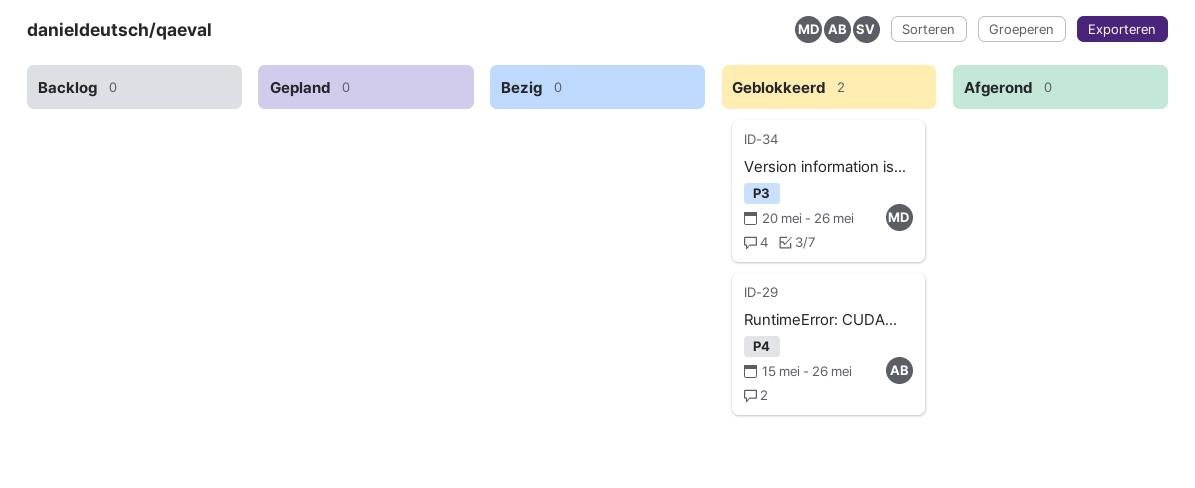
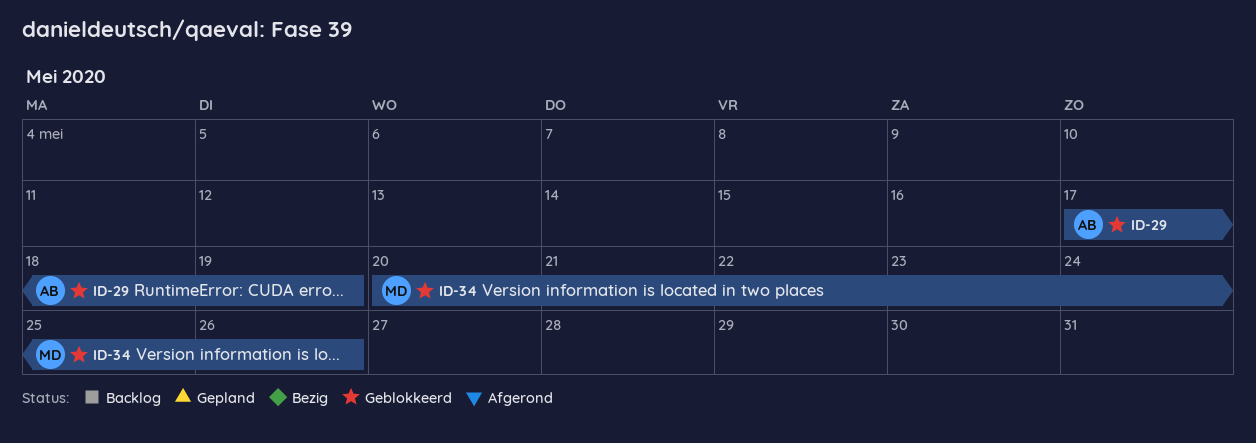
ID-29, start: May 15 -> May 17
ID-29, due: May 26 -> May 19

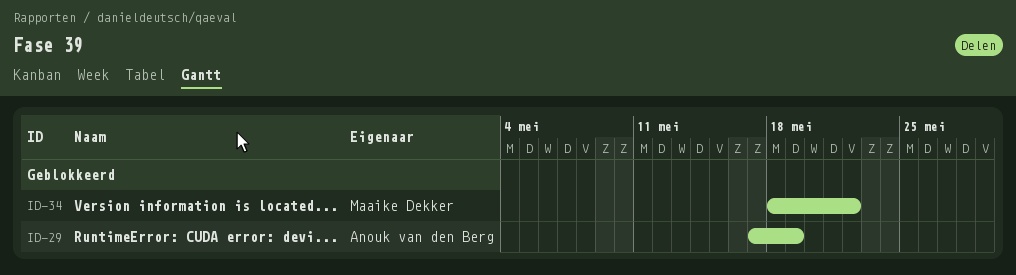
ID-34, start: May 20 -> May 18
ID-34, due: May 26 -> May 22

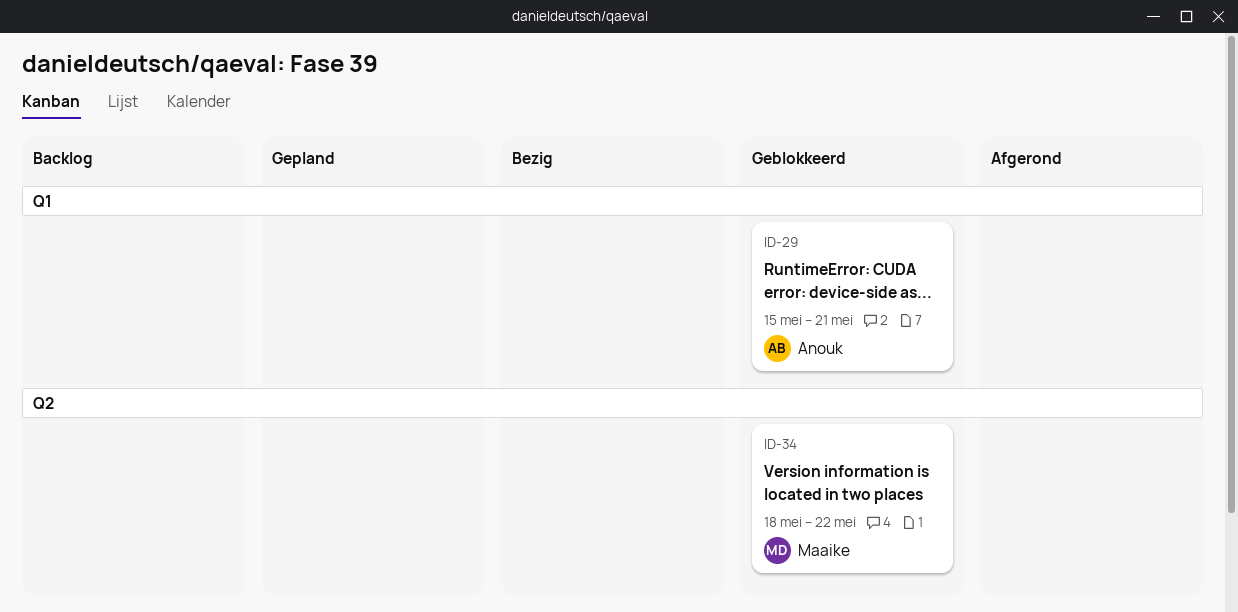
ID-29, start: May 17 -> May 15
ID-29, due: May 19 -> May 21

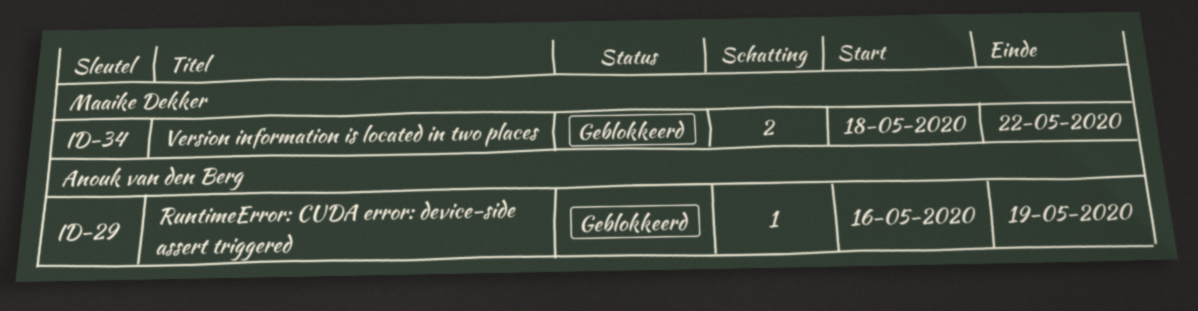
ID-29, start: May 15 -> May 16
ID-29, due: May 21 -> May 19

